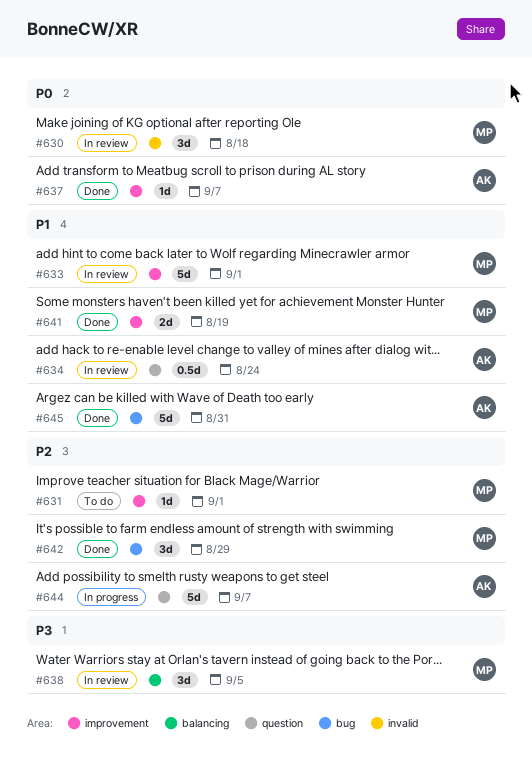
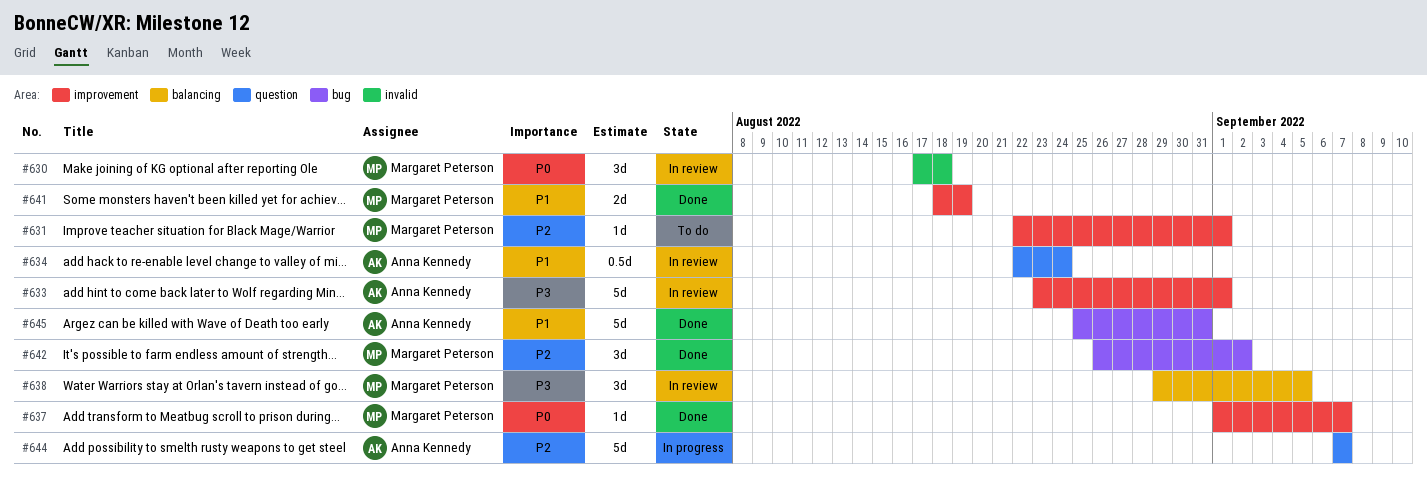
#633, owner: Margaret Peterson -> Anna Kennedy
#633, priority: P1 -> P3
#637, owner: Anna Kennedy -> Margaret Peterson
#642, due: Aug 29 -> Sep 2

